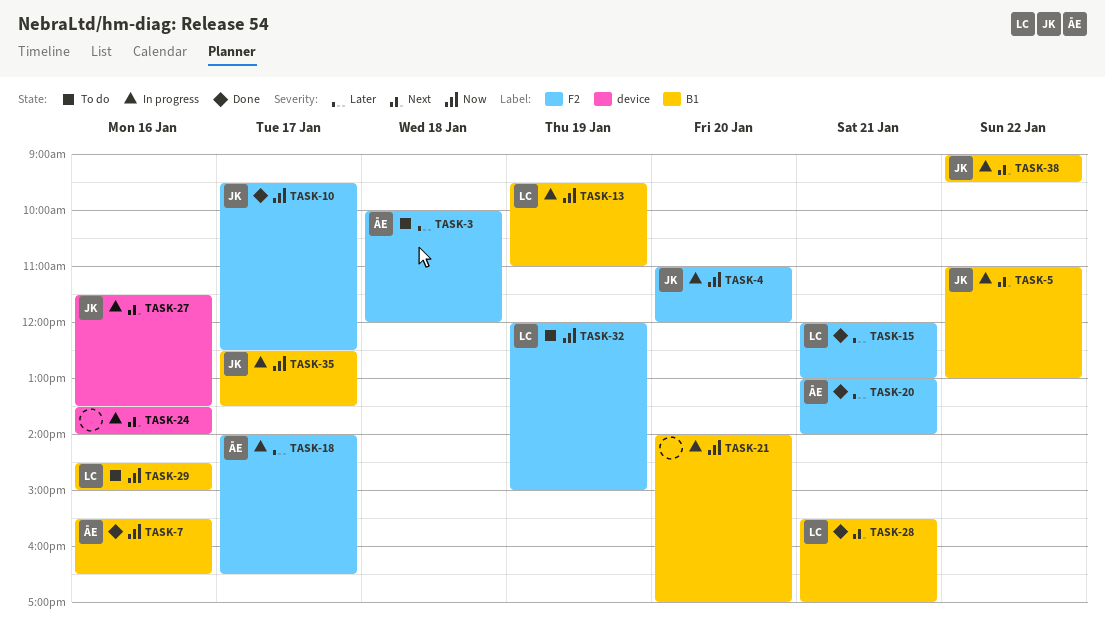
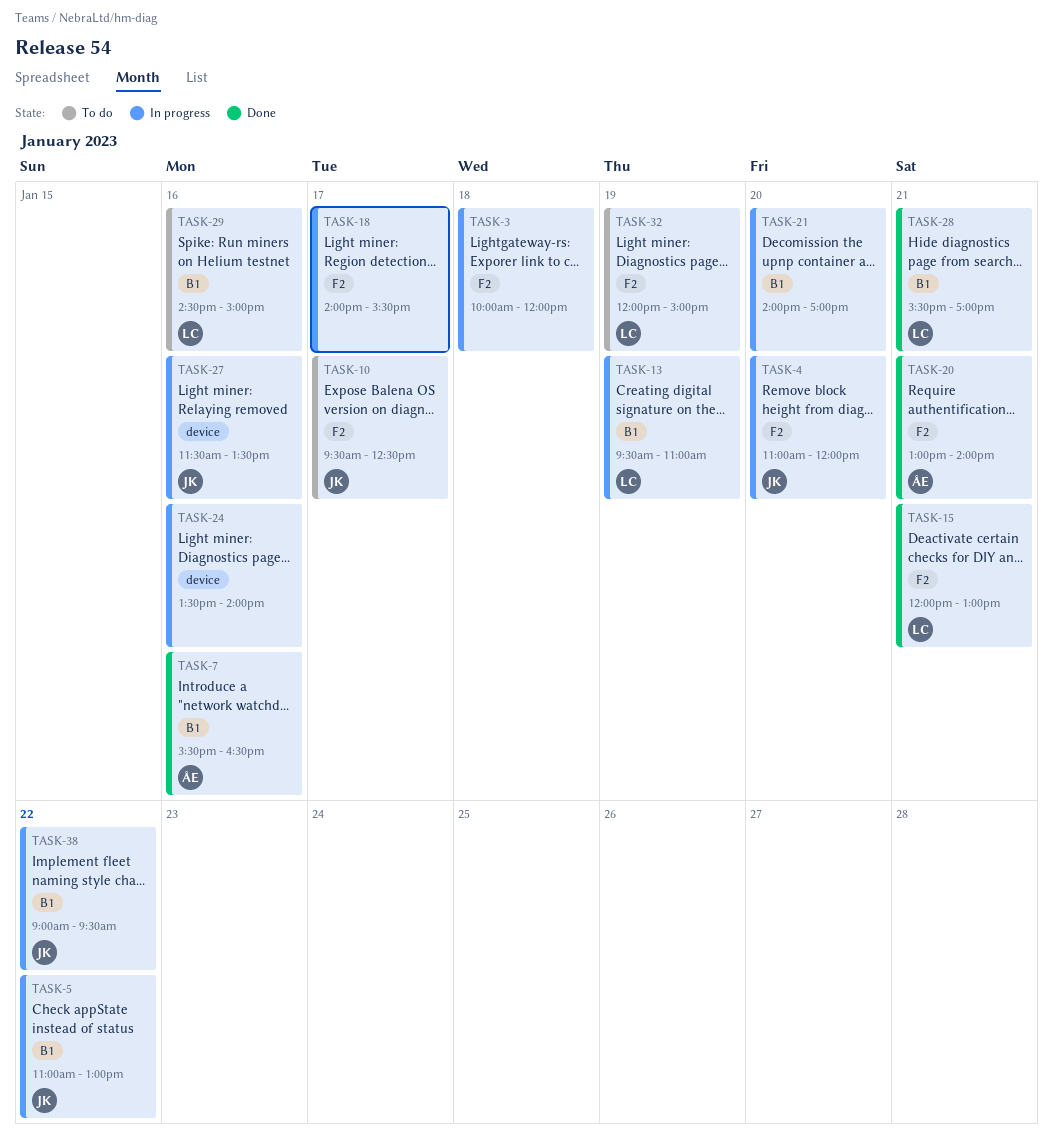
TASK-3, status: To do -> In progress
TASK-3, owner: ÅE -> none
TASK-10, status: Done -> To do
TASK-18, owner: ÅE -> none
TASK-18, ends: 16:30 -> 15:30
TASK-35: present -> none

